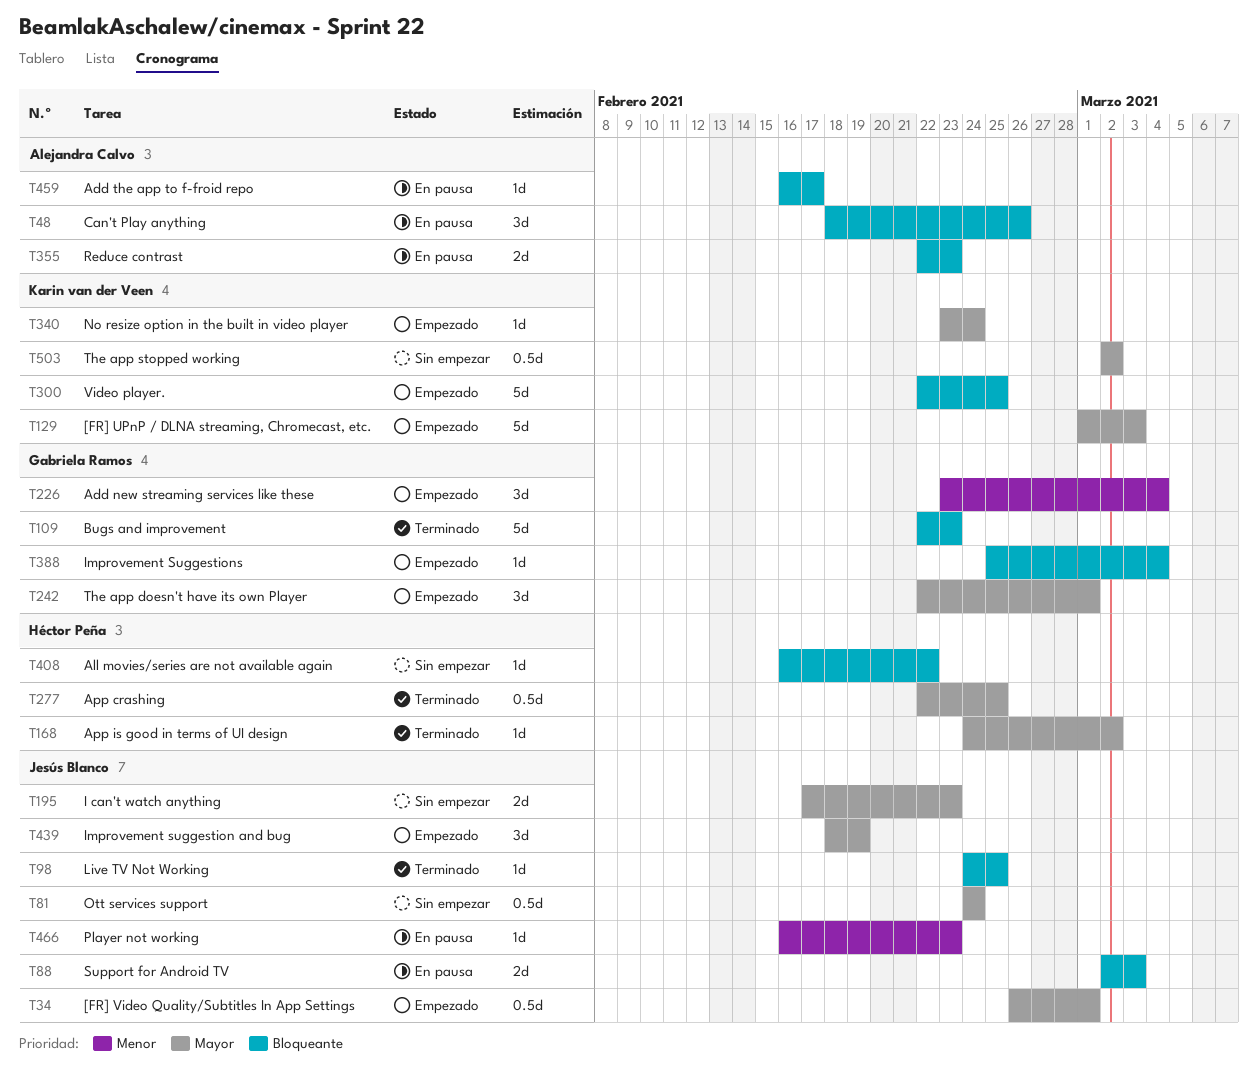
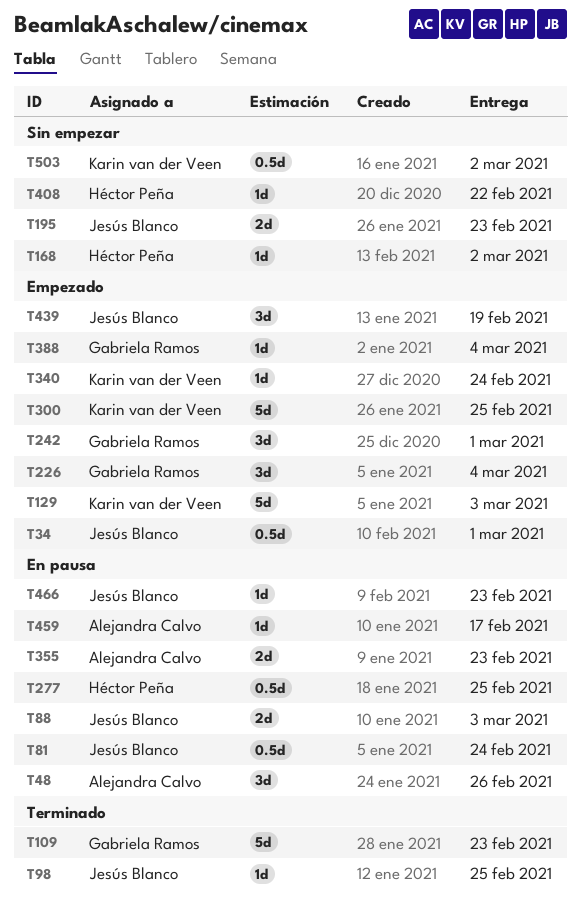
T81, status: Sin empezar -> En pausa
T168, status: Terminado -> Sin empezar
T277, status: Terminado -> En pausa

